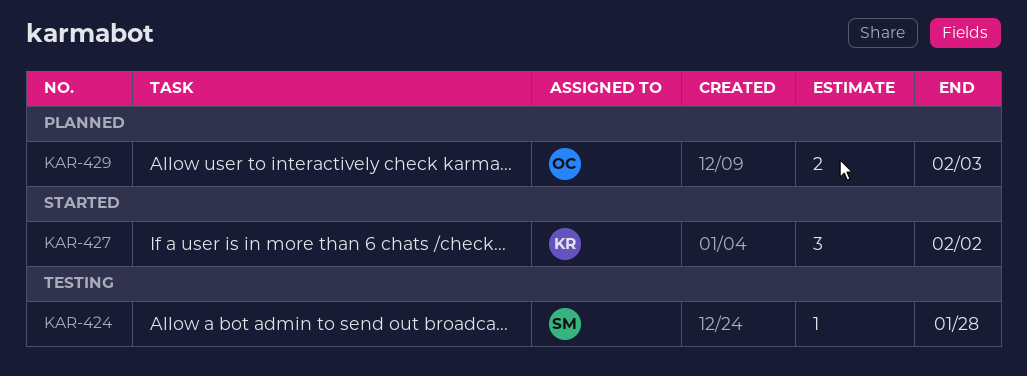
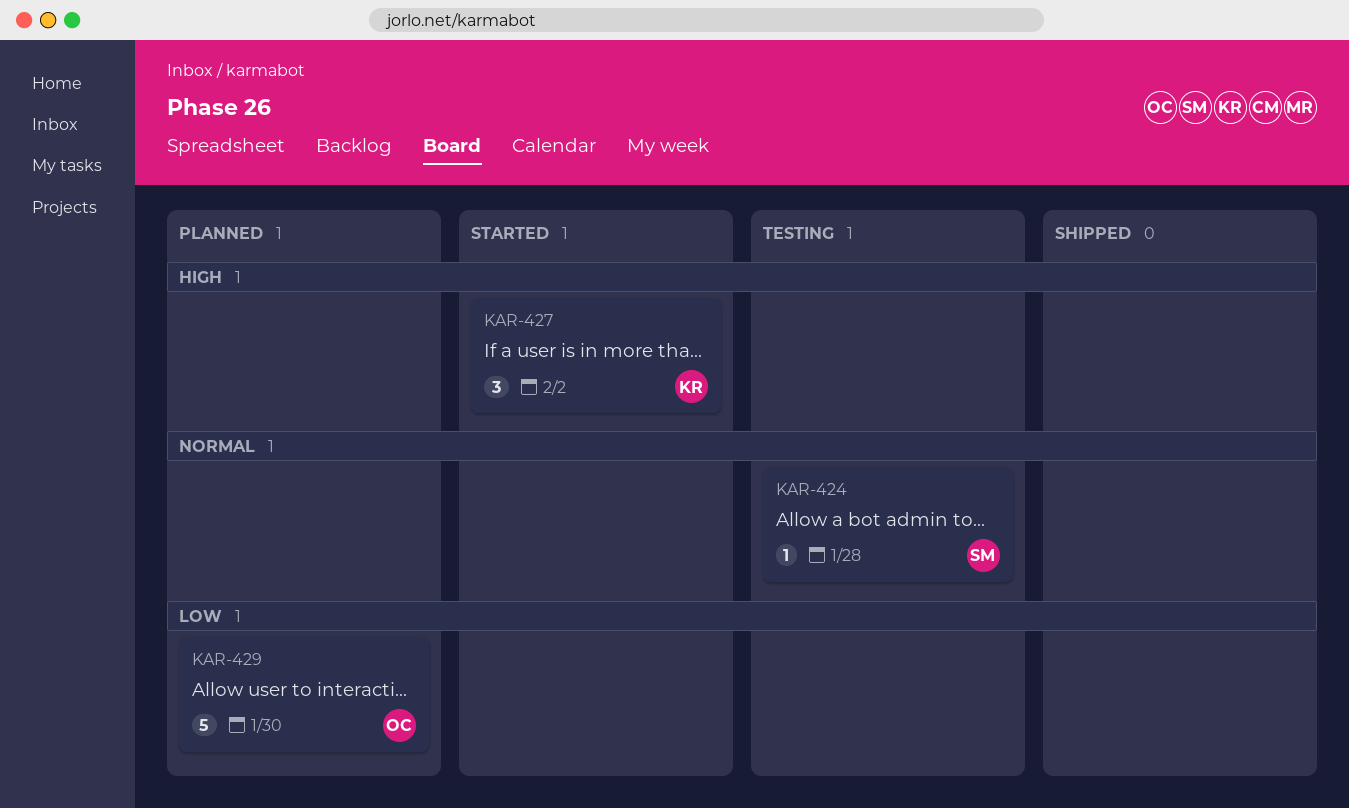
KAR-429, estimate: 2 -> 5
KAR-429, due: Feb 3 -> Jan 30

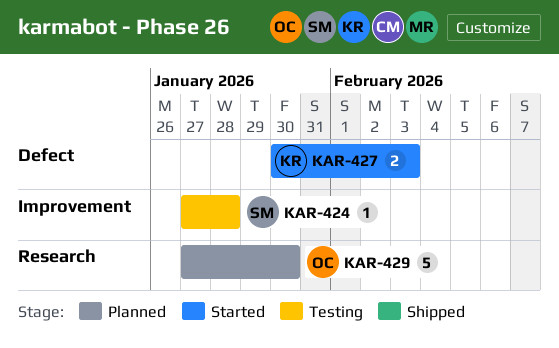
KAR-427, estimate: 3 -> 2
KAR-427, due: Feb 2 -> Feb 3

